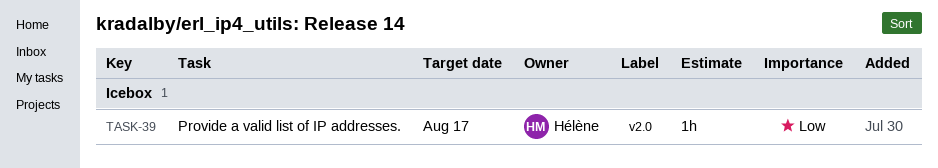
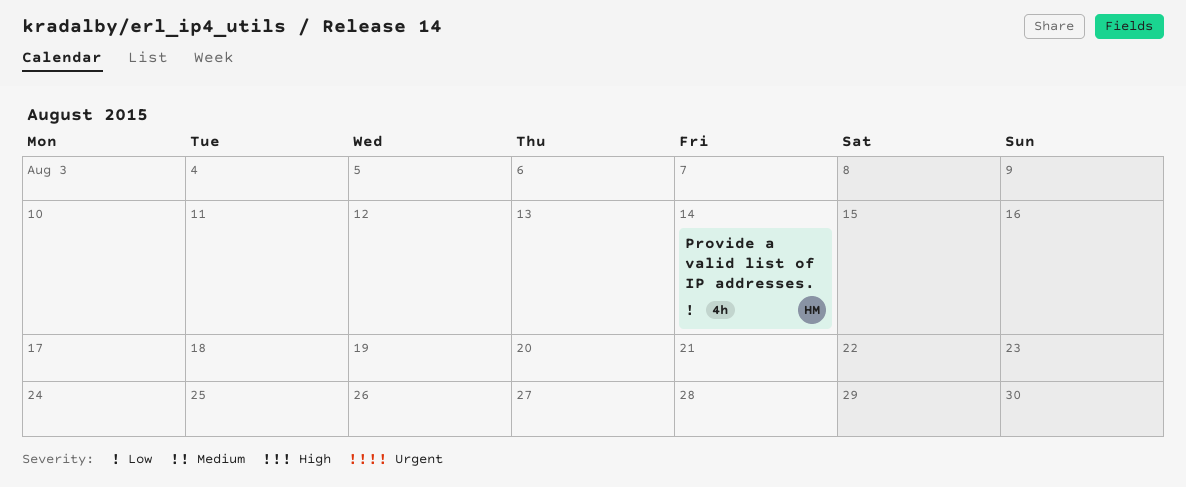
Provide a valid list of IP addresses., estimate: 1h -> 4h
Provide a valid list of IP addresses., due: Aug 17 -> Aug 14

